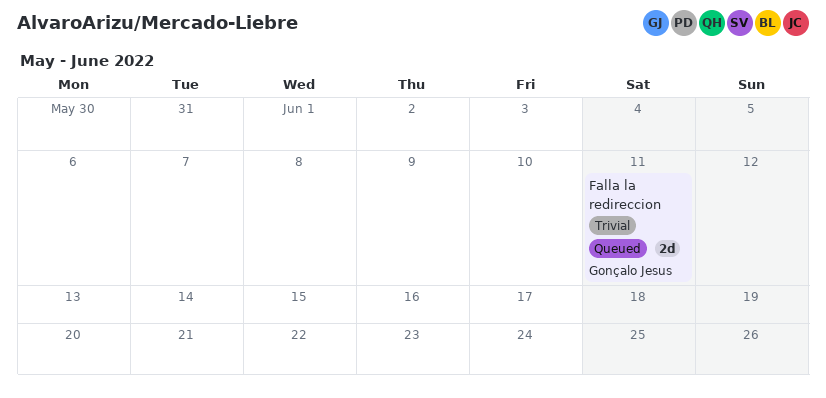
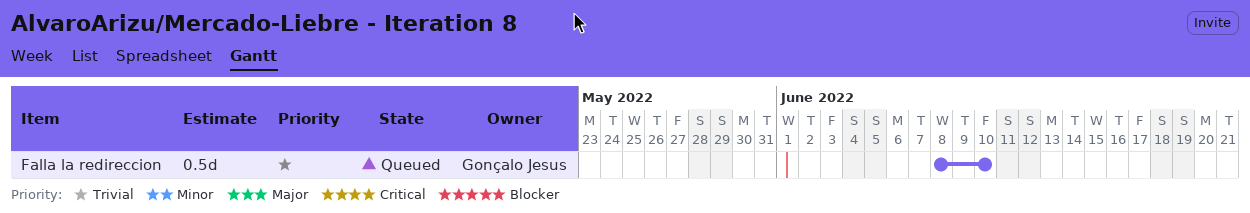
Falla la redireccion, estimate: 2d -> 0.5d
Falla la redireccion, due: Jun 11 -> Jun 10

